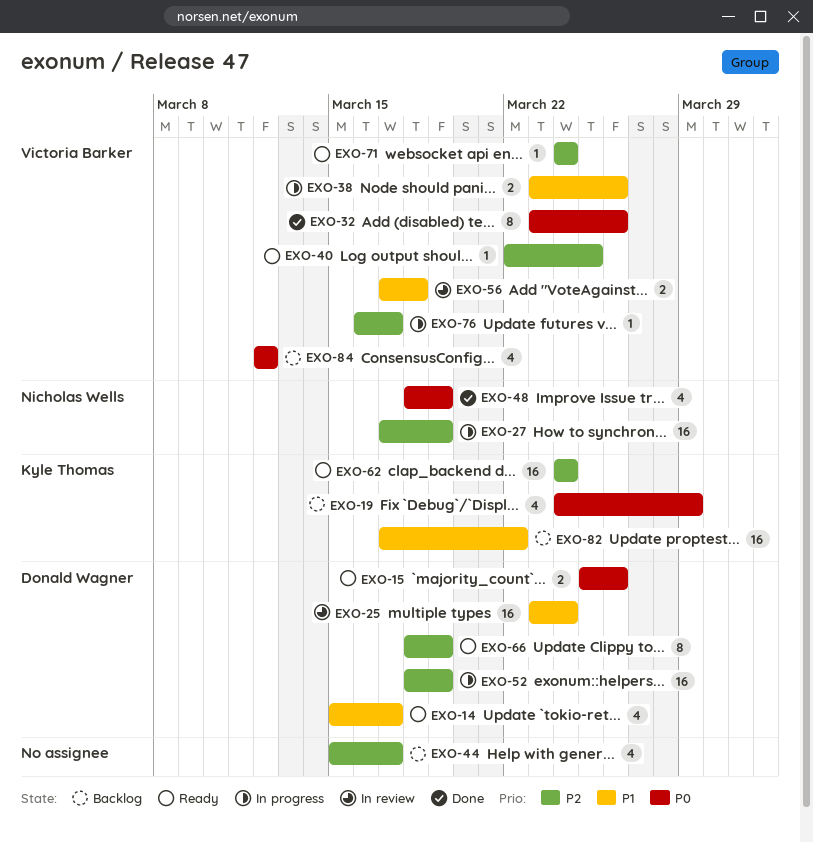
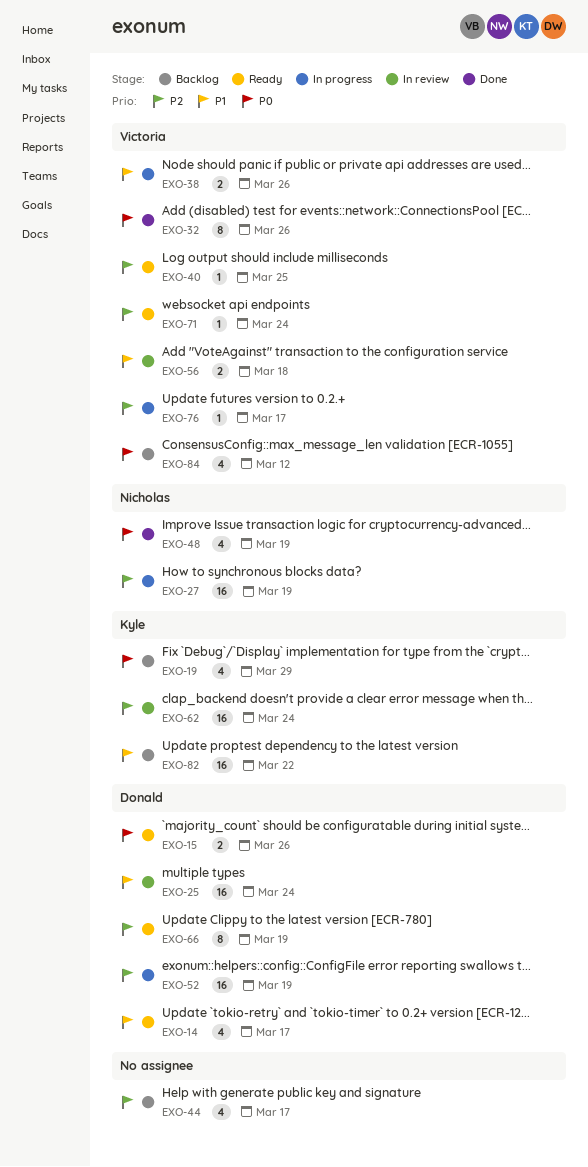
EXO-62, status: Ready -> In review

